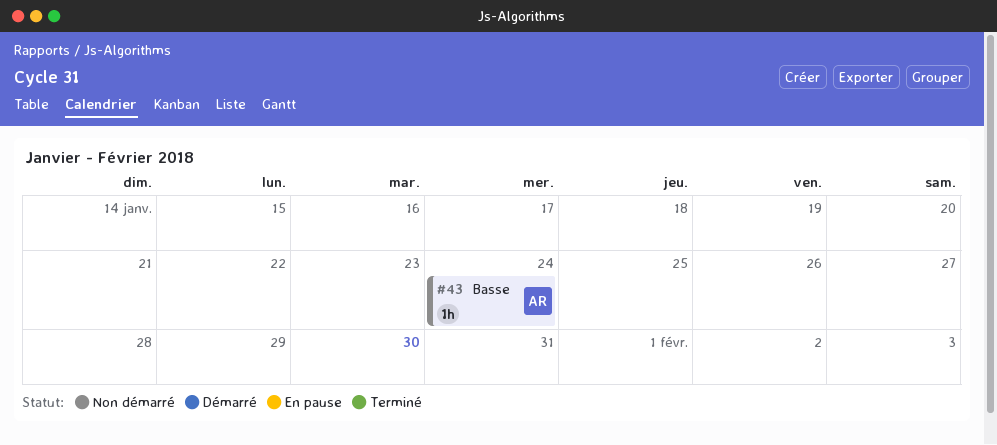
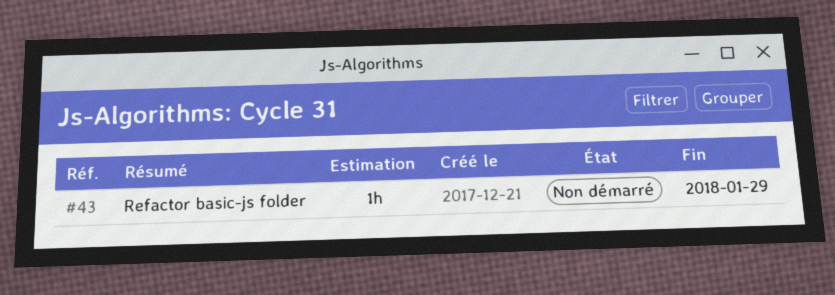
#43, due: Jan 24 -> Jan 29

